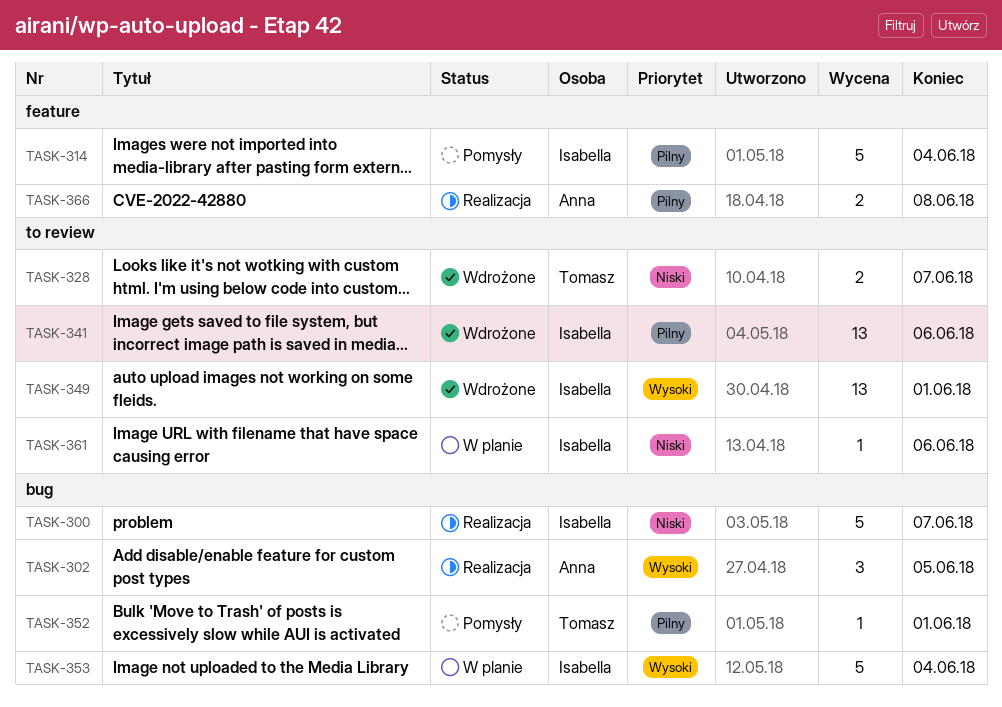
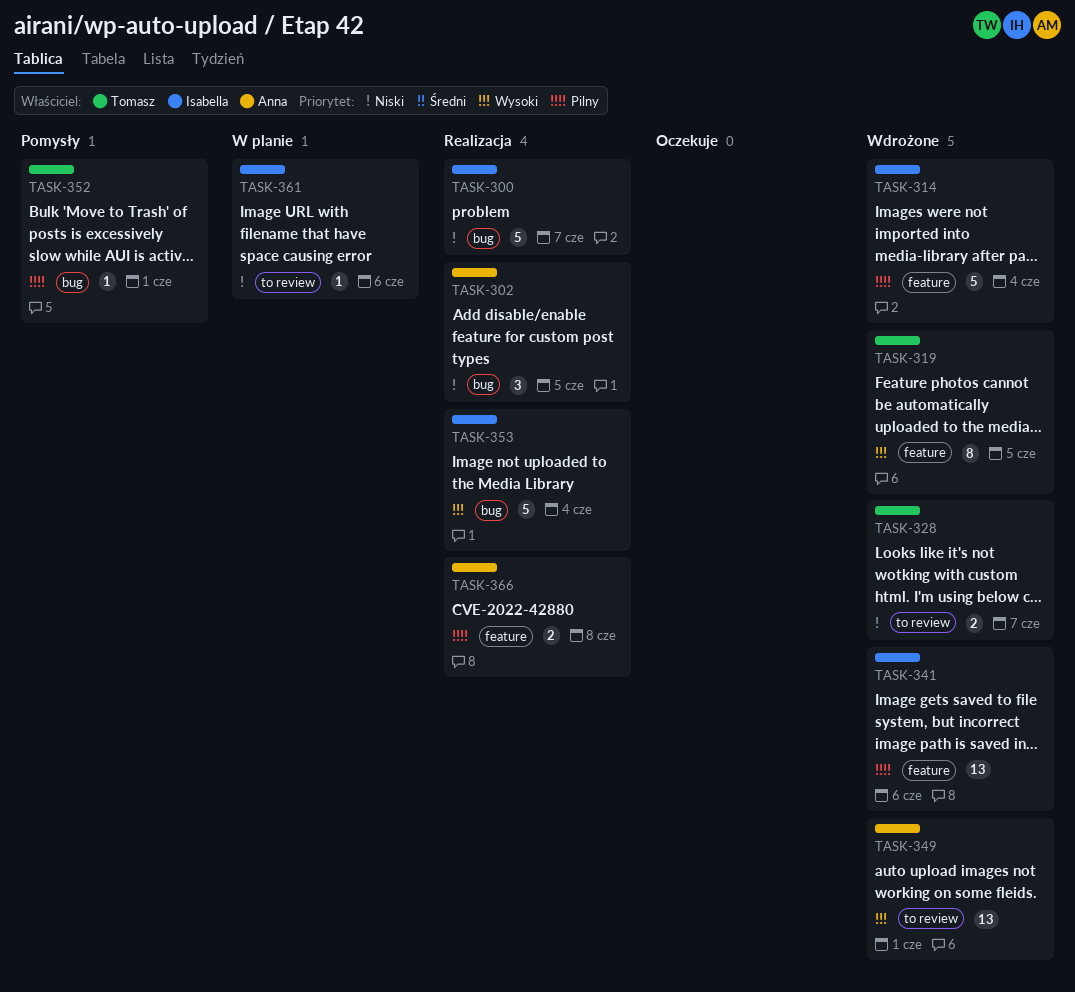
TASK-302, priority: Wysoki -> Niski
TASK-314, status: Pomysły -> Wdrożone
TASK-319: none -> present
TASK-341, label: to review -> feature
TASK-349, owner: Isabella -> Anna
TASK-353, status: W planie -> Realizacja

